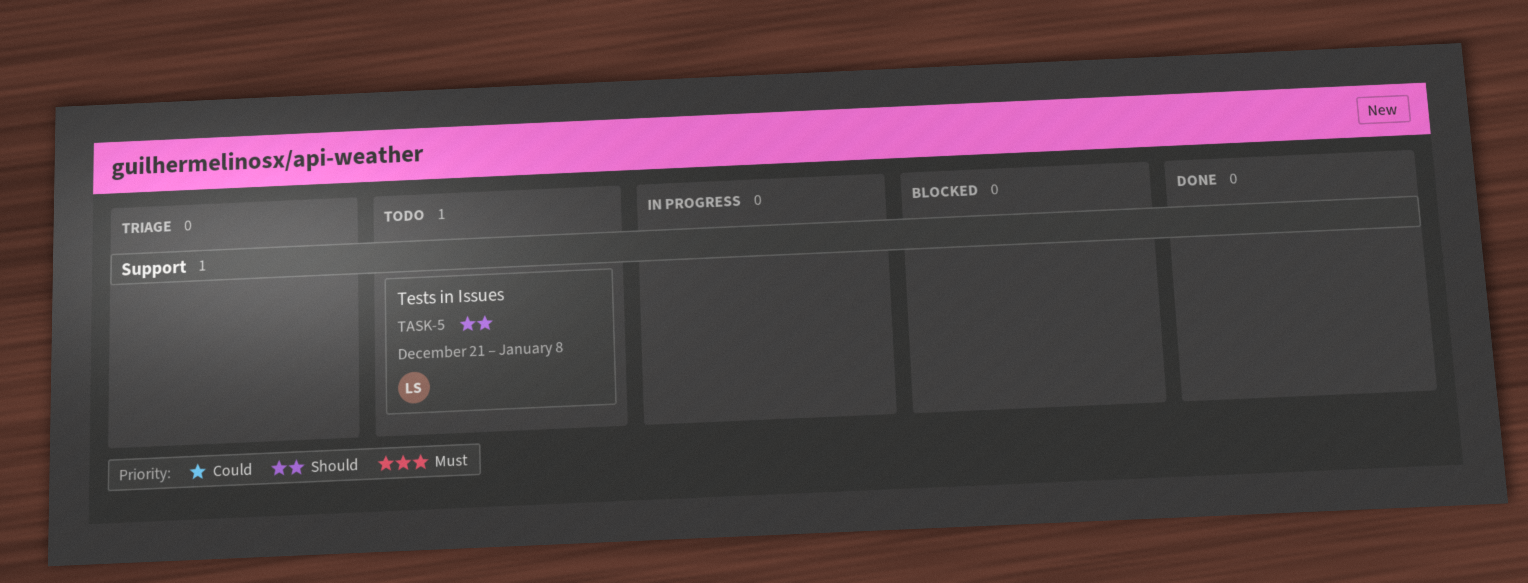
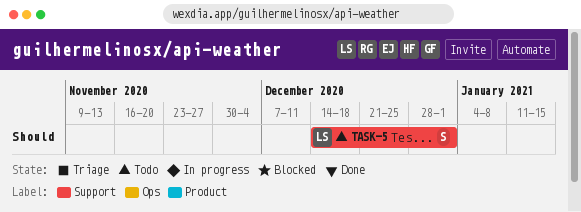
TASK-5, start: Dec 21 -> Dec 14
TASK-5, due: Jan 8 -> Jan 1

